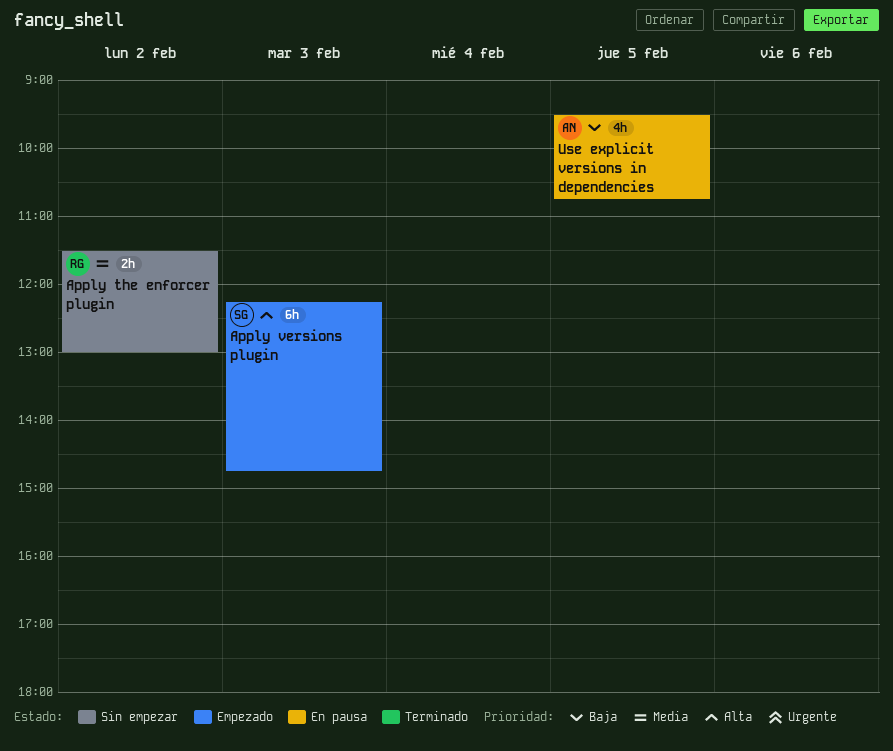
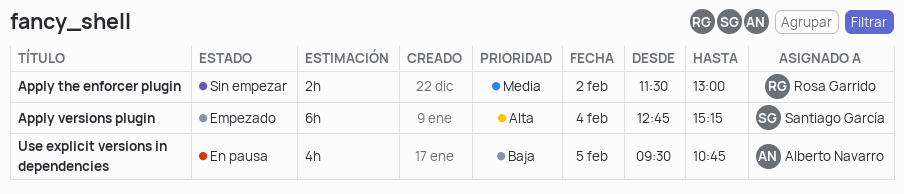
Apply versions plugin, day: Feb 3 -> Feb 4
Apply versions plugin, begins: 12:15 -> 12:45
Apply versions plugin, ends: 14:45 -> 15:15

